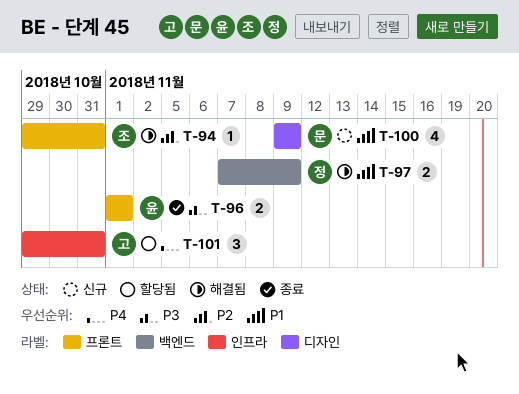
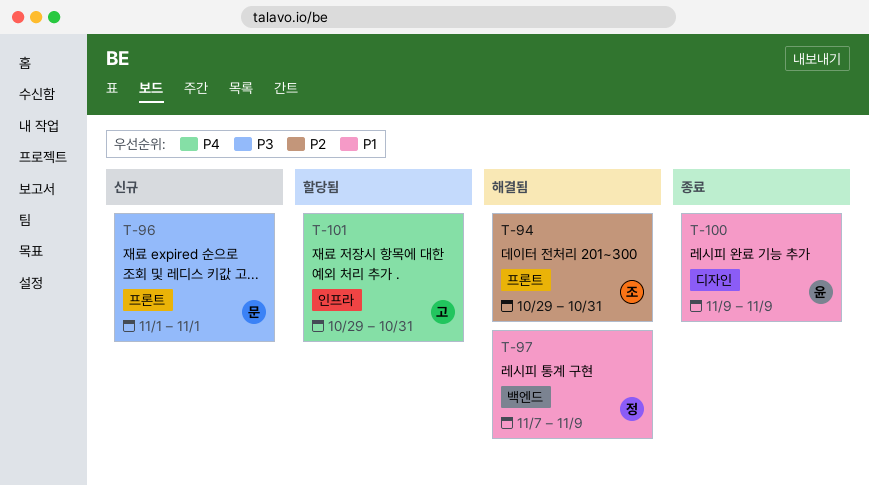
T-96, status: 종료 -> 신규
T-96, owner: 윤 -> 문
T-100, status: 신규 -> 종료
T-100, owner: 문 -> 윤

